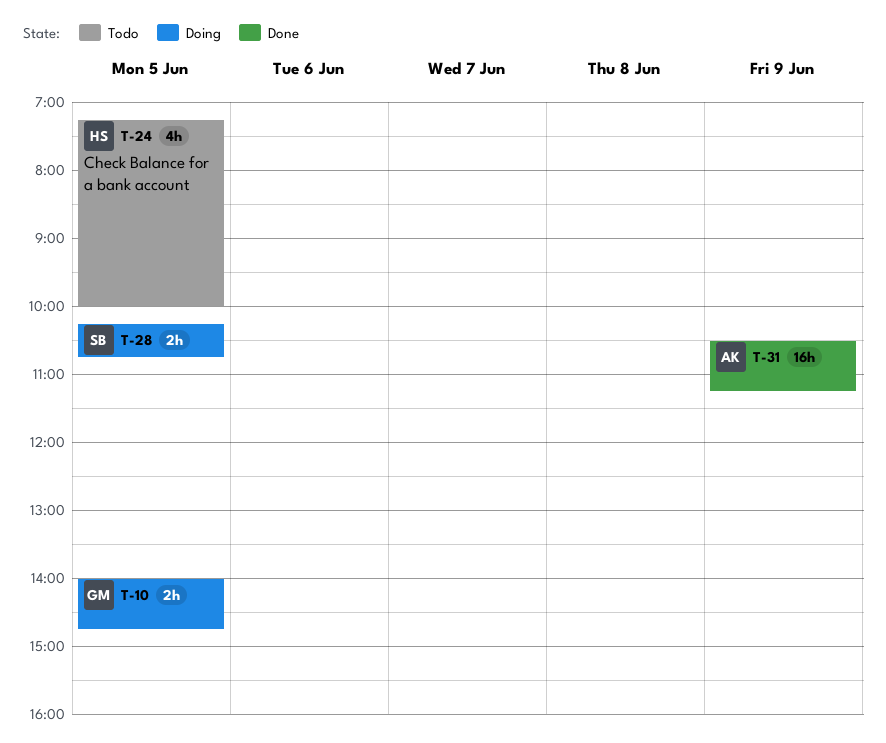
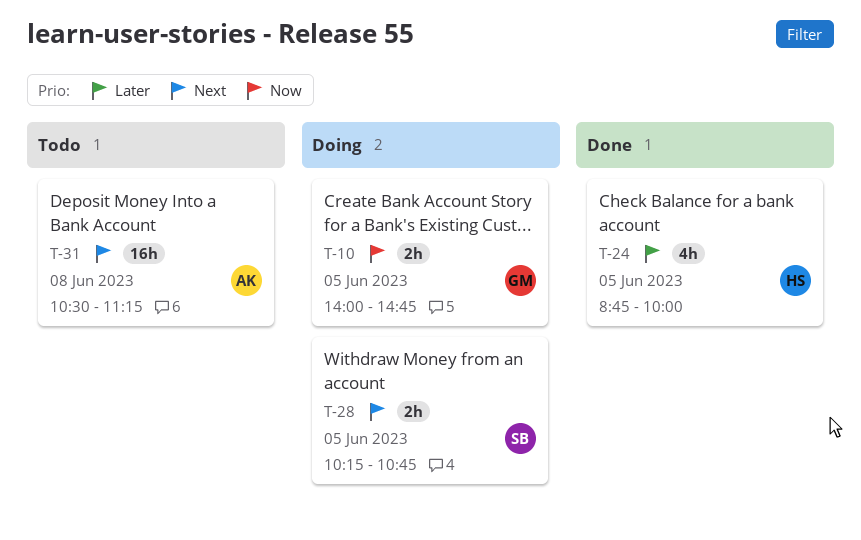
T-24, status: Todo -> Done
T-24, begins: 07:15 -> 08:45
T-31, status: Done -> Todo
T-31, day: Jun 9 -> Jun 8

